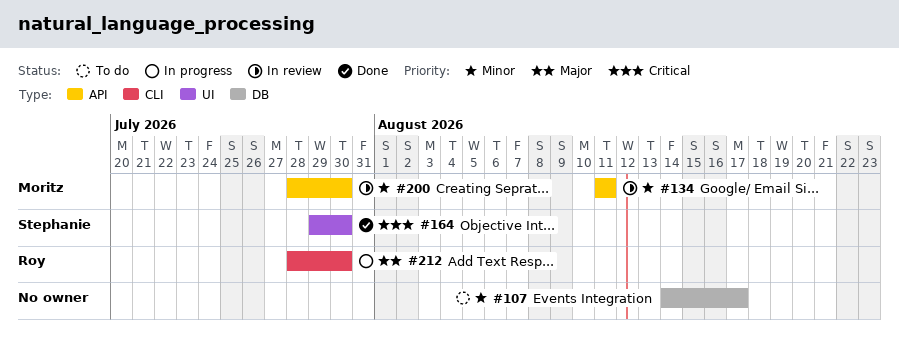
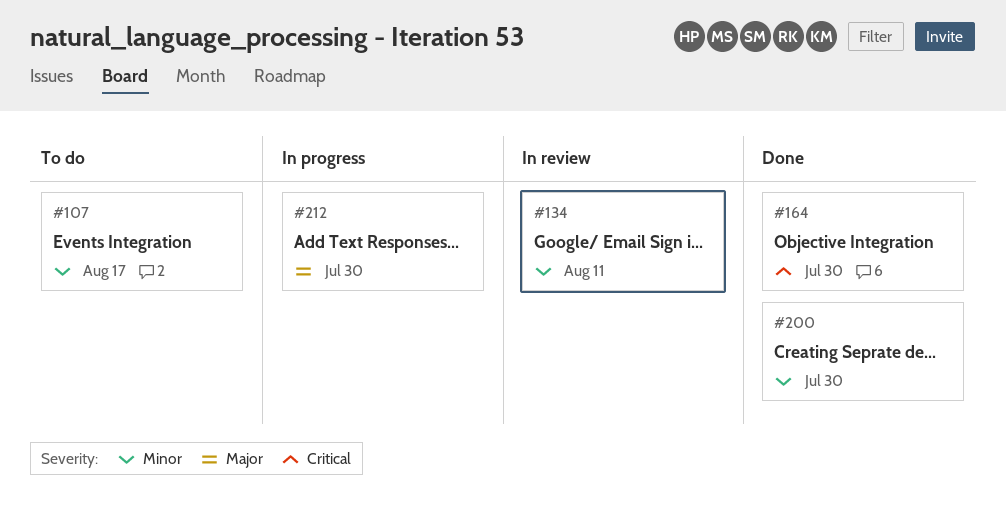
#200, status: In review -> Done

